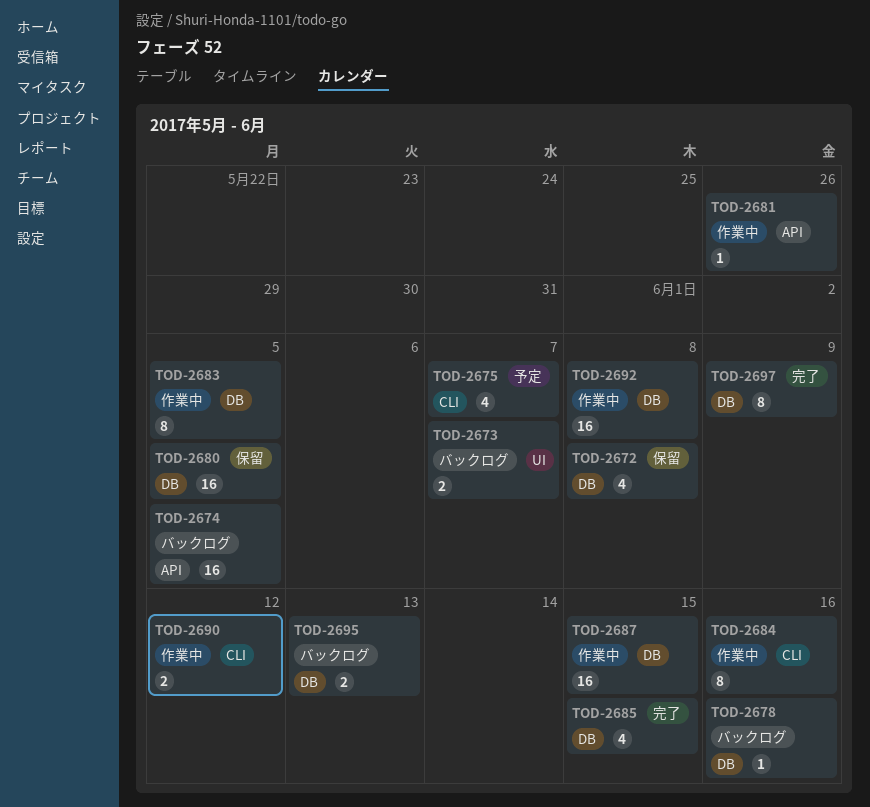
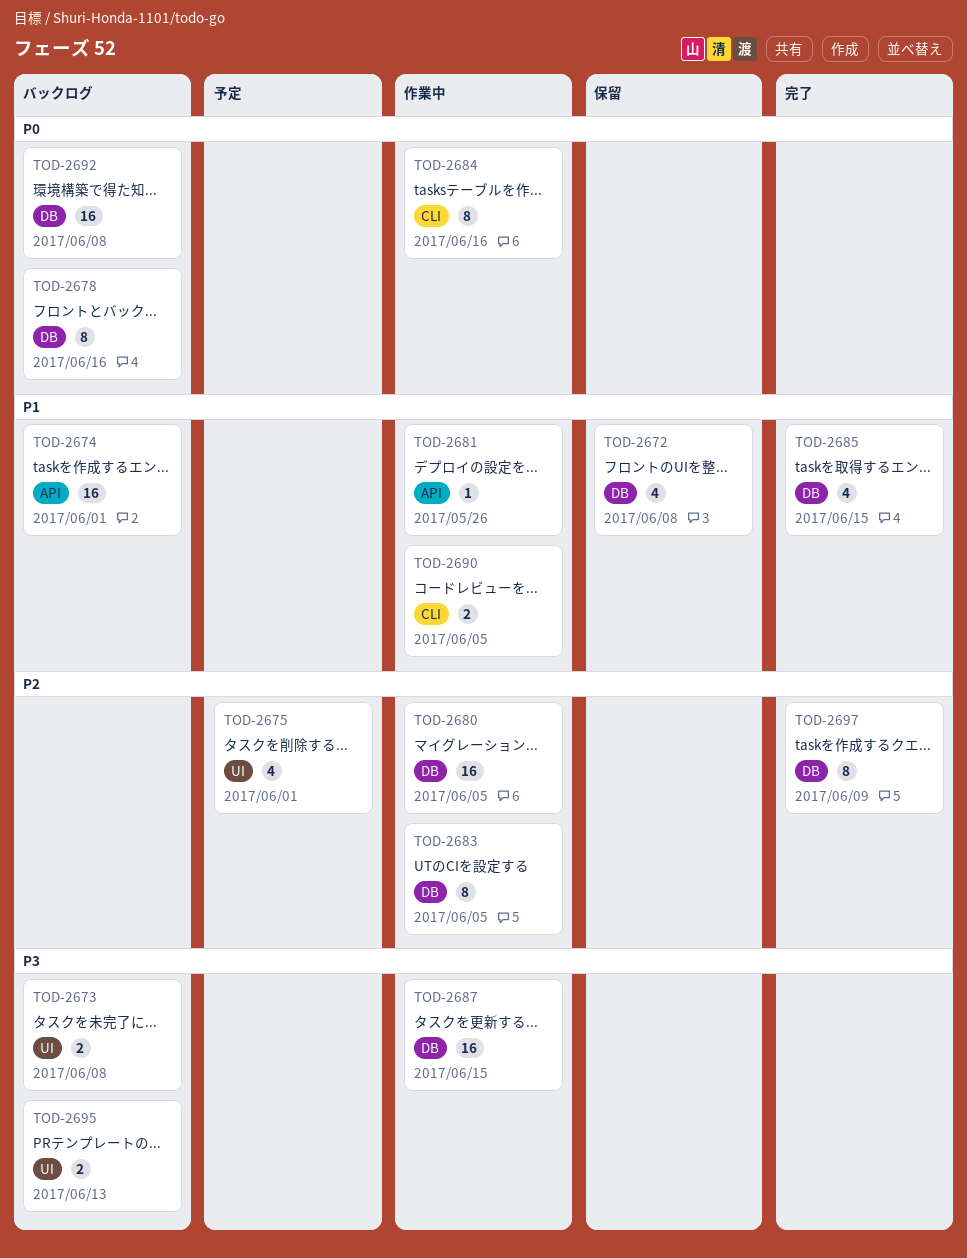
TOD-2673, due: Jun 7 -> Jun 8
TOD-2674, due: Jun 5 -> Jun 1
TOD-2675, label: CLI -> UI
TOD-2675, due: Jun 7 -> Jun 1
TOD-2678, estimate: 1 -> 8
TOD-2680, status: 保留 -> 作業中
TOD-2690, due: Jun 12 -> Jun 5
TOD-2692, status: 作業中 -> バックログ
TOD-2695, label: DB -> UI

